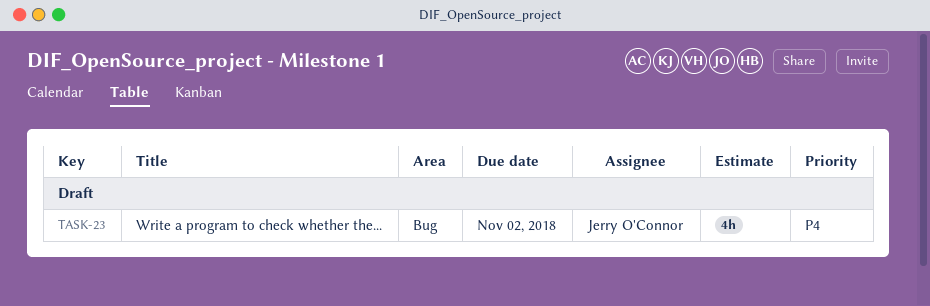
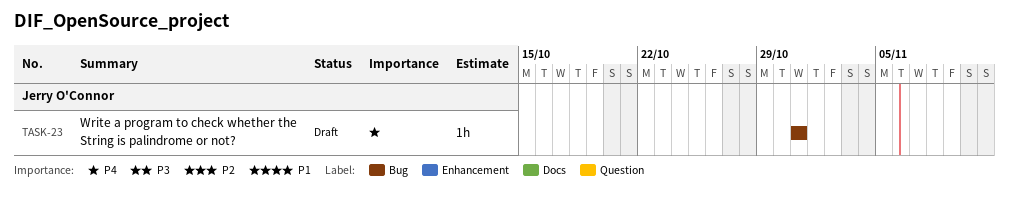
TASK-23, estimate: 4h -> 1h
TASK-23, due: Nov 2 -> Oct 31

